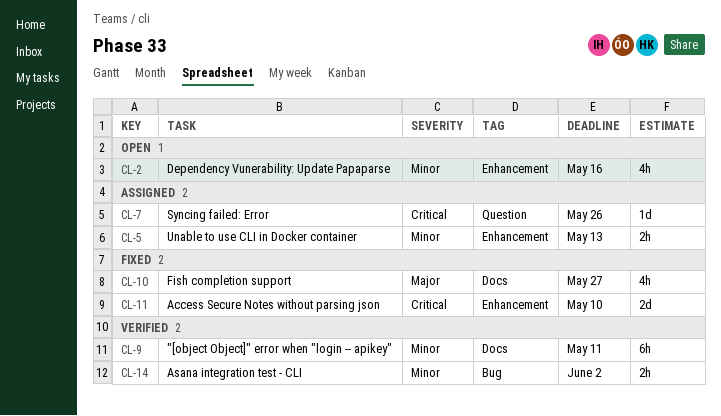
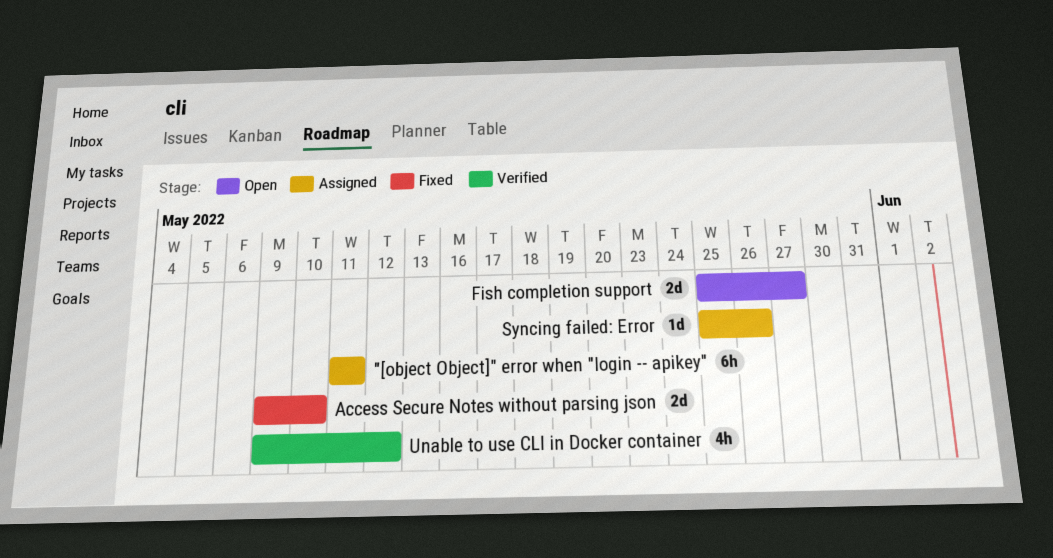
"[object Object]" error when "login -- apikey", status: Verified -> Assigned
Asana integration test - CLI: present -> none
Dependency Vunerability: Update Papaparse: present -> none
Fish completion support, status: Fixed -> Open
Fish completion support, estimate: 4h -> 2d
Unable to use CLI in Docker container, status: Assigned -> Verified
Unable to use CLI in Docker container, estimate: 2h -> 4h
Unable to use CLI in Docker container, due: May 13 -> May 12

